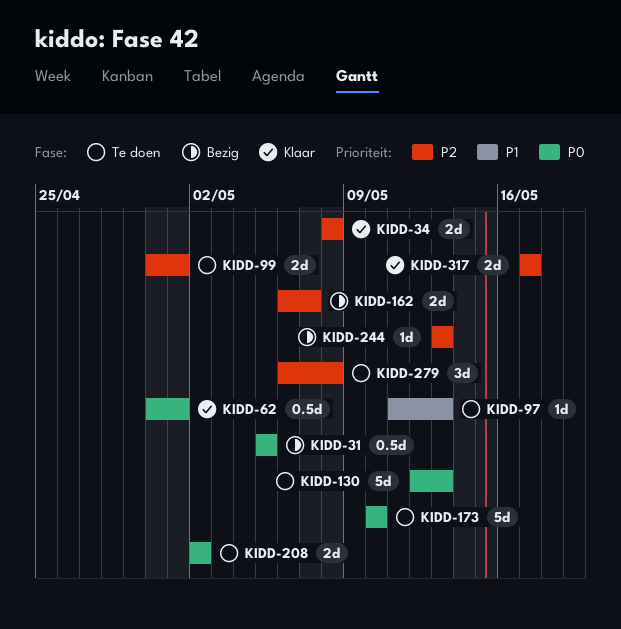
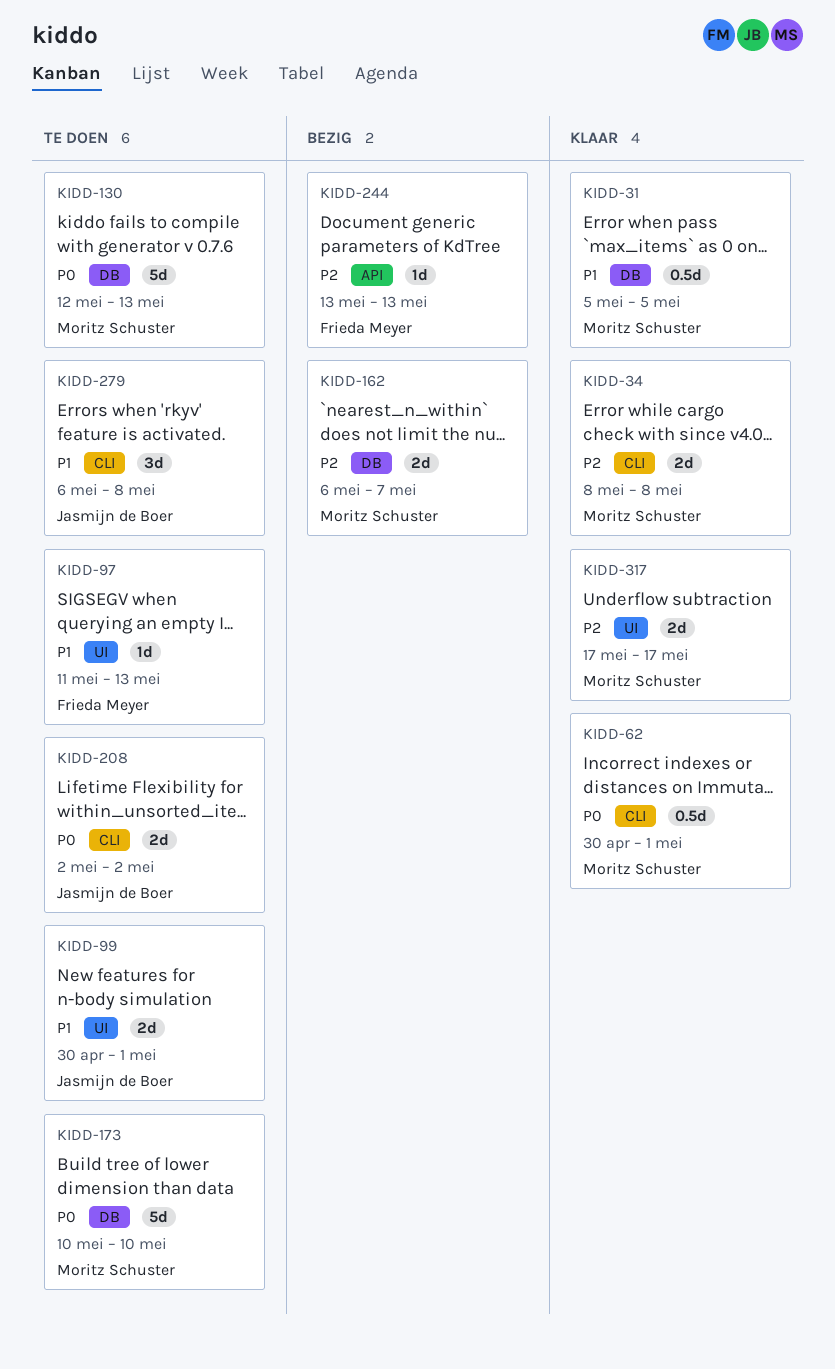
KIDD-31, status: Bezig -> Klaar
KIDD-31, priority: P0 -> P1
KIDD-99, priority: P2 -> P1
KIDD-279, priority: P2 -> P1

